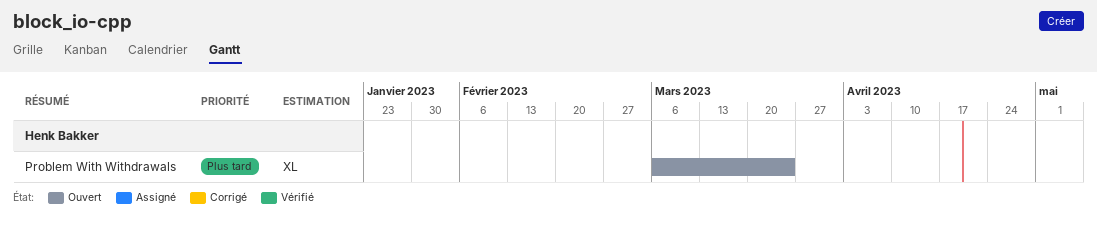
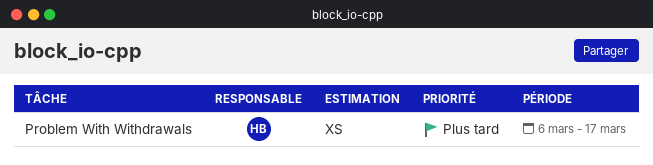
Problem With Withdrawals, estimate: XL -> XS
Problem With Withdrawals, due: Mar 24 -> Mar 17

